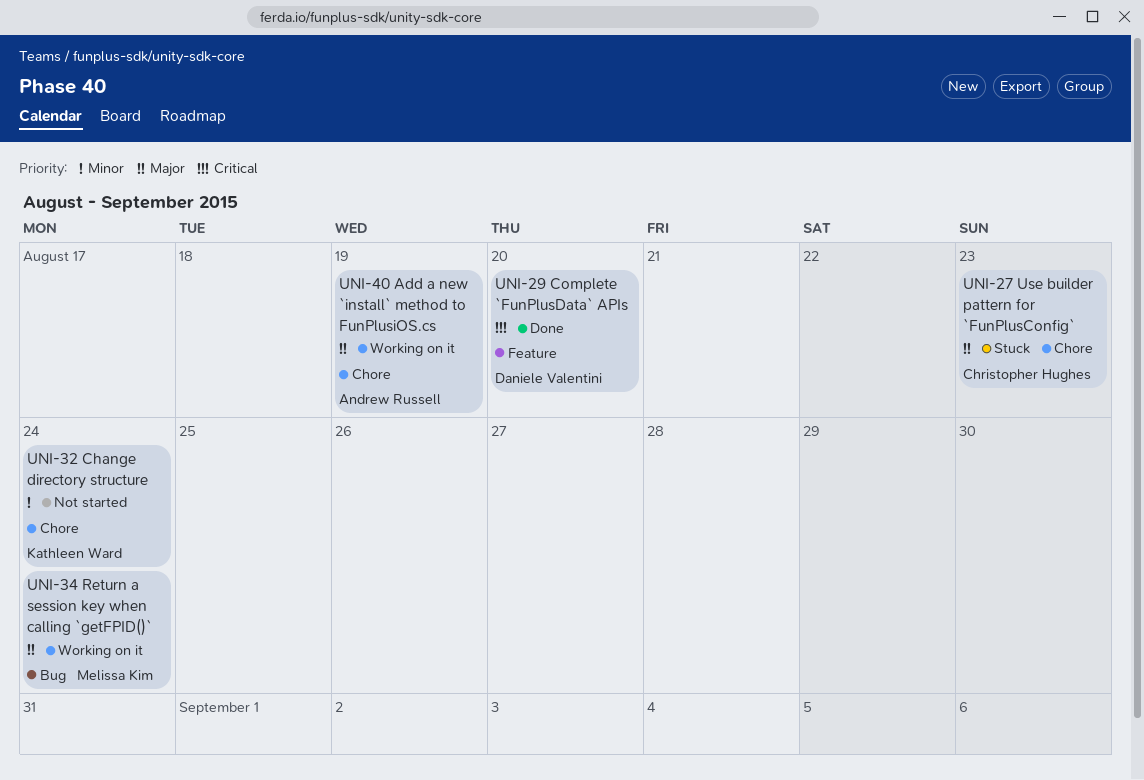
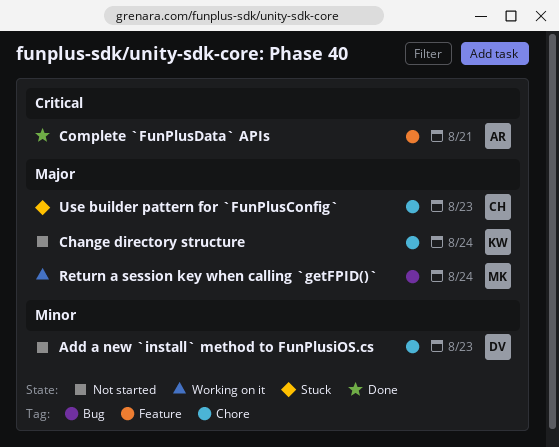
Add a new `install` method to FunPlusiOS.cs, status: Working on it -> Not started
Add a new `install` method to FunPlusiOS.cs, owner: Andrew Russell -> Daniele Valentini
Add a new `install` method to FunPlusiOS.cs, priority: Major -> Minor
Add a new `install` method to FunPlusiOS.cs, due: Aug 19 -> Aug 23
Change directory structure, priority: Minor -> Major
Complete `FunPlusData` APIs, owner: Daniele Valentini -> Andrew Russell
Complete `FunPlusData` APIs, due: Aug 20 -> Aug 21

